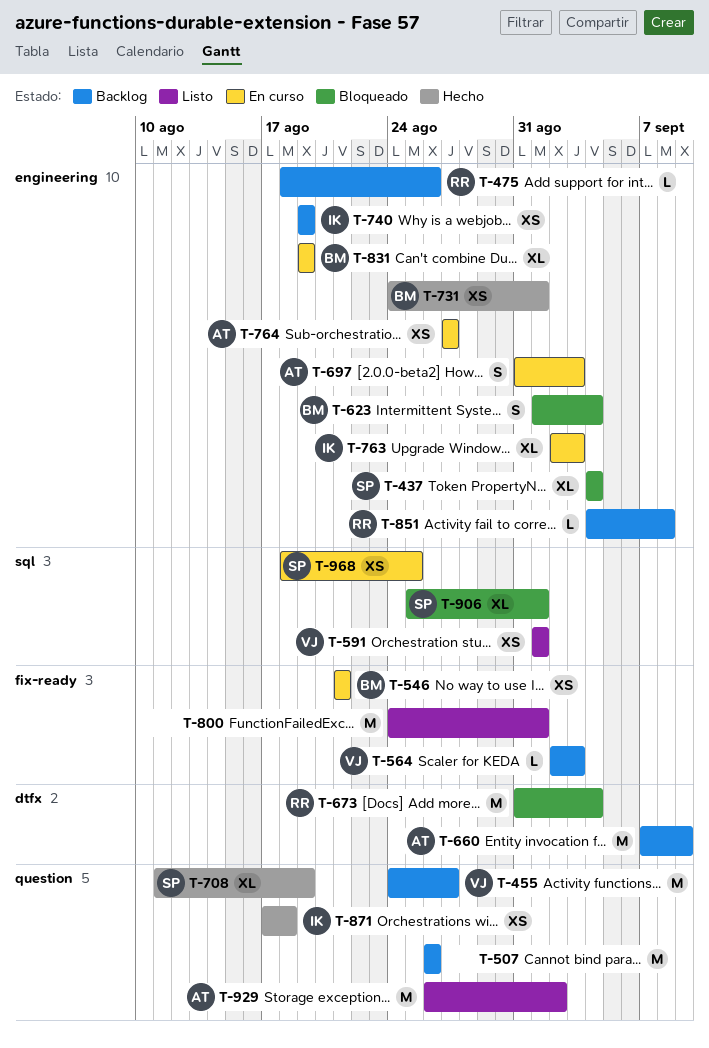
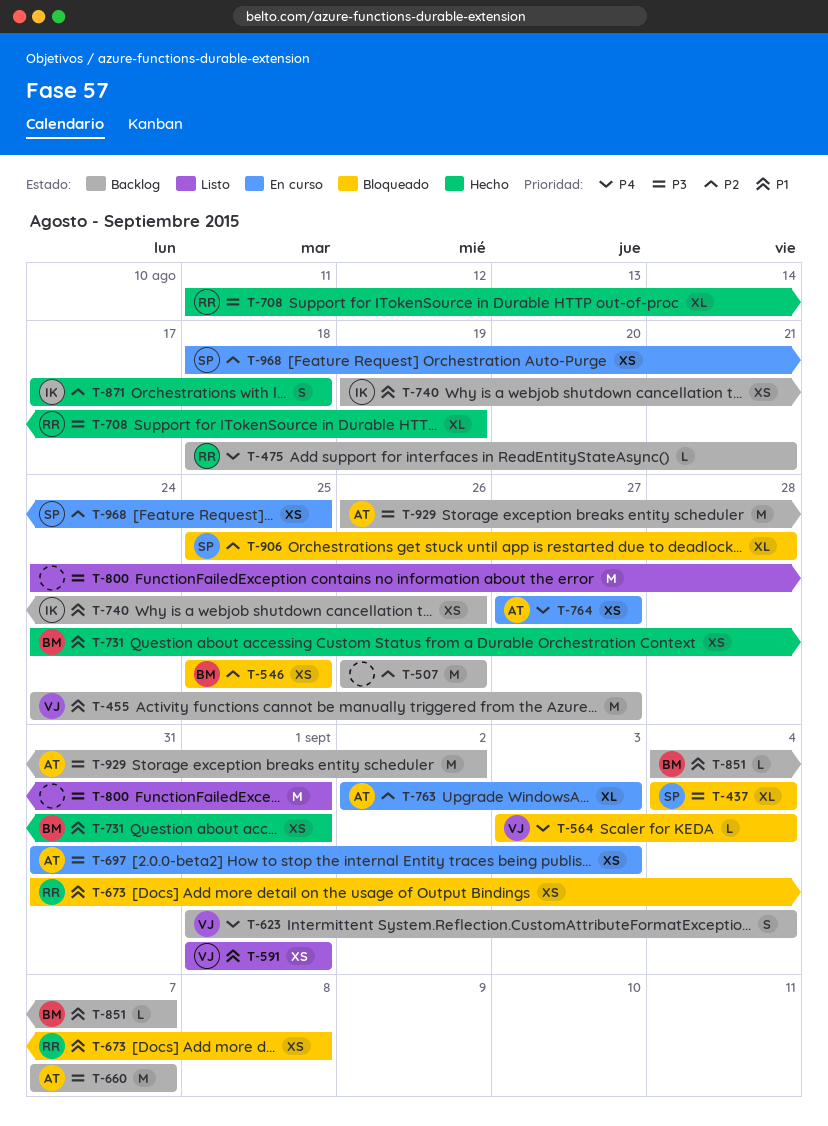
T-475, due: Aug 26 -> Aug 21
T-546, status: En curso -> Bloqueado
T-546, start: Aug 21 -> Aug 25
T-546, due: Aug 21 -> Aug 25
T-564, status: Backlog -> Bloqueado
T-564, start: Sep 2 -> Sep 3
T-564, due: Sep 3 -> Sep 4
T-623, status: Bloqueado -> Backlog
T-623, owner: BM -> VJ
T-660, due: Sep 9 -> Sep 7
T-673, estimate: M -> XS
T-673, due: Sep 4 -> Sep 8
T-697, estimate: S -> XS
T-708, owner: SP -> RR
T-740, due: Aug 19 -> Aug 26
T-763, owner: IK -> AT
T-831: present -> none
T-851, owner: RR -> BM
T-851, due: Sep 8 -> Sep 7
T-871, estimate: XS -> S
T-906, due: Sep 1 -> Aug 28
T-929, status: Listo -> Backlog

